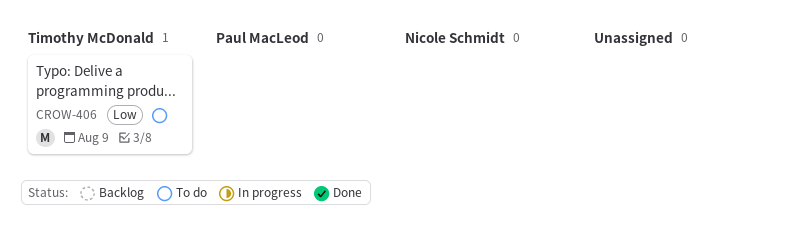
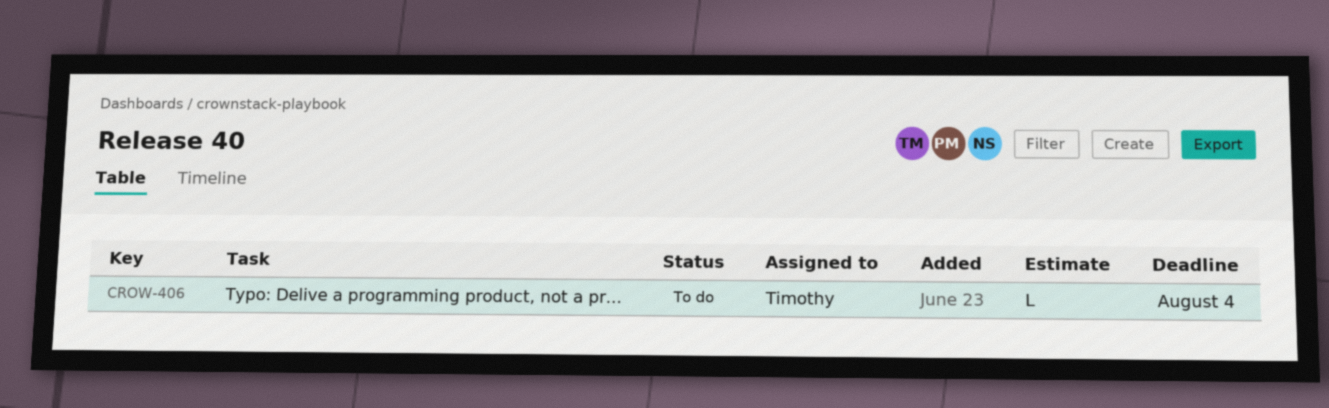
CROW-406, estimate: M -> L
CROW-406, due: Aug 9 -> Aug 4

